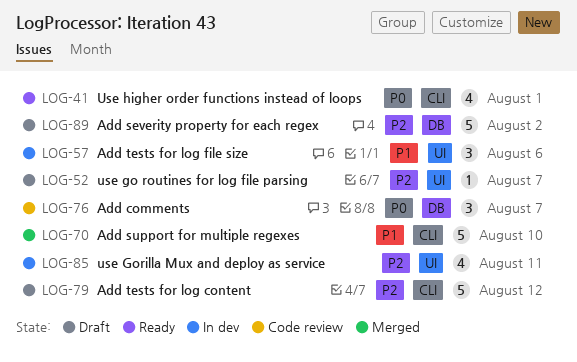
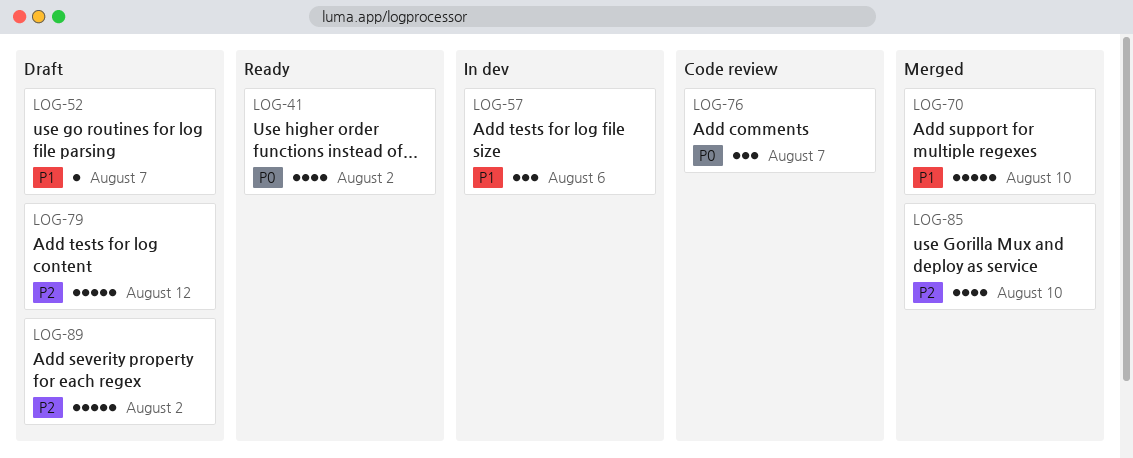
LOG-41, due: Aug 1 -> Aug 2
LOG-52, priority: P2 -> P1
LOG-85, status: In dev -> Merged
LOG-85, due: Aug 11 -> Aug 10

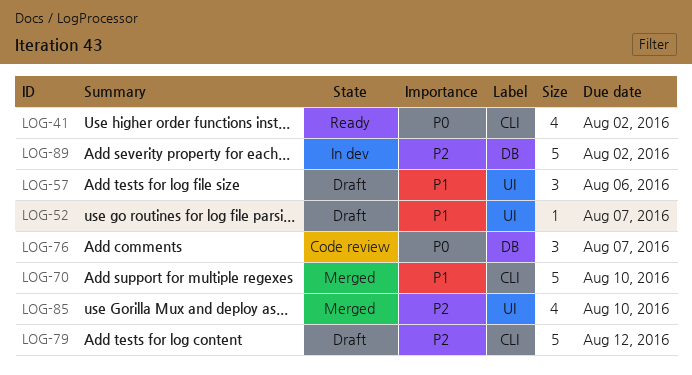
LOG-57, status: In dev -> Draft
LOG-89, status: Draft -> In dev

